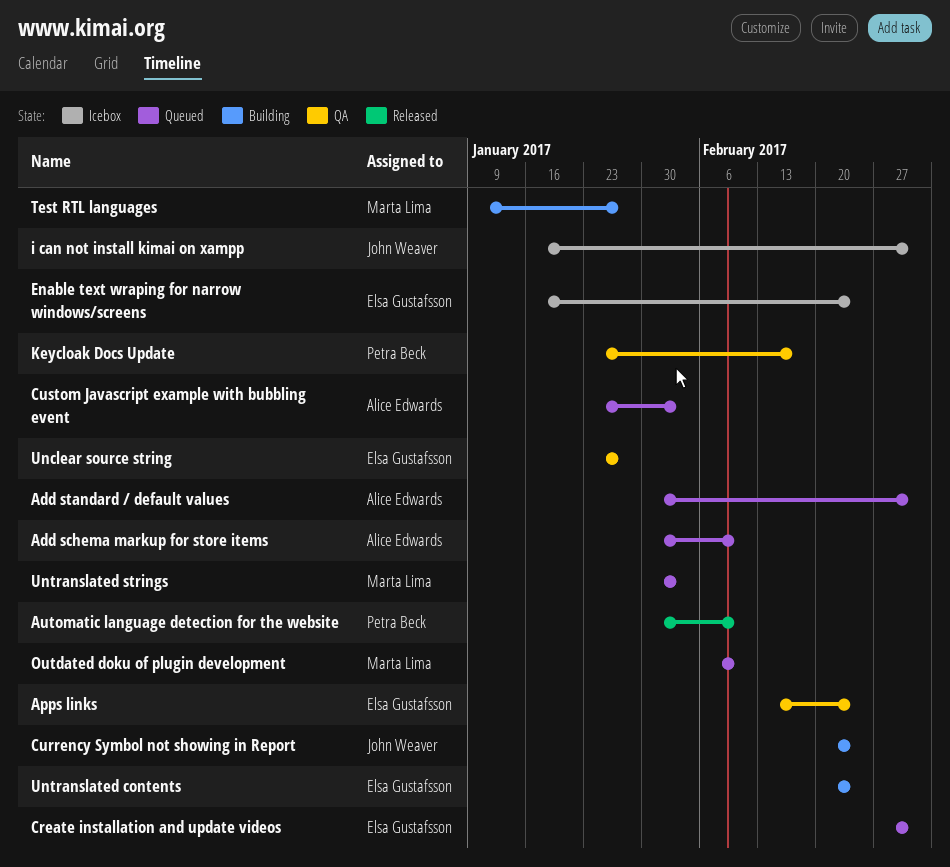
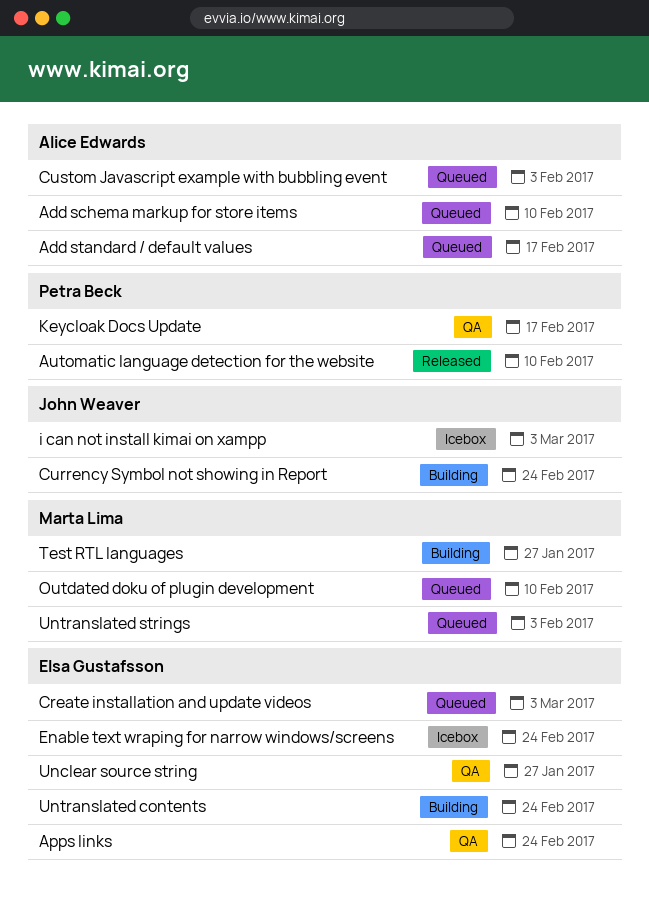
Add standard / default values, due: Mar 3 -> Feb 17

